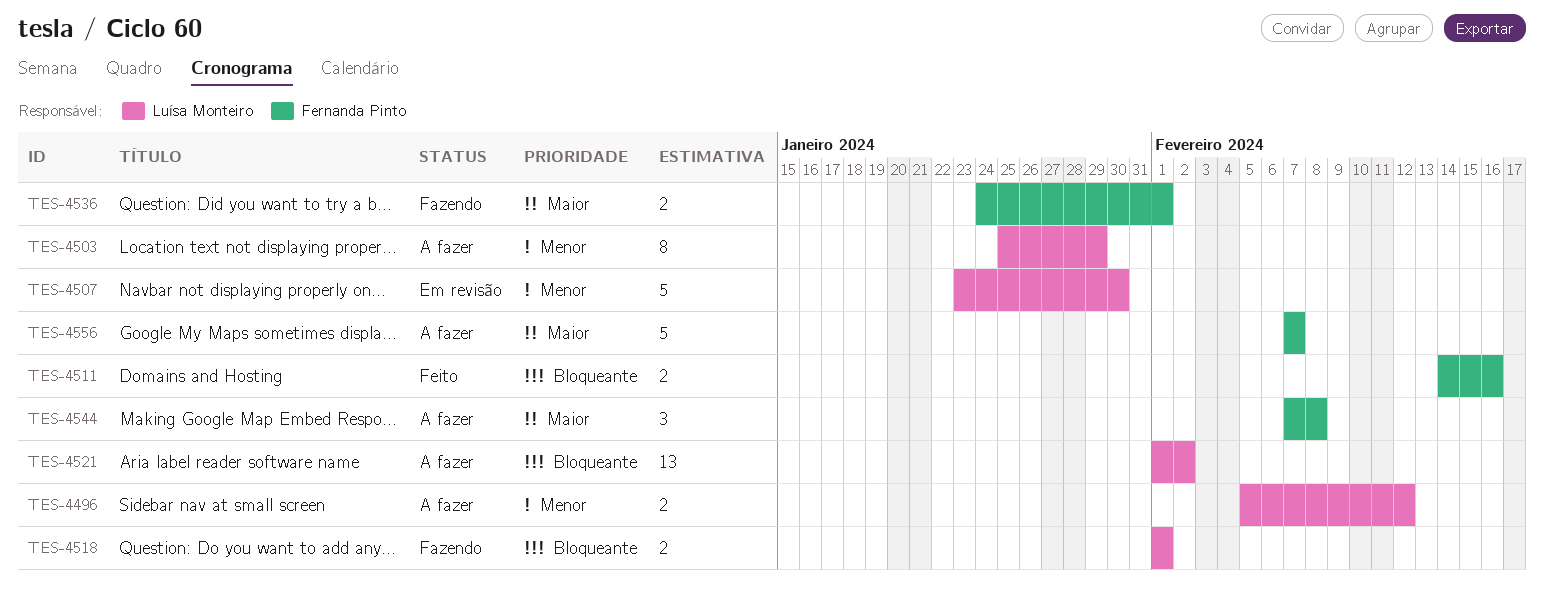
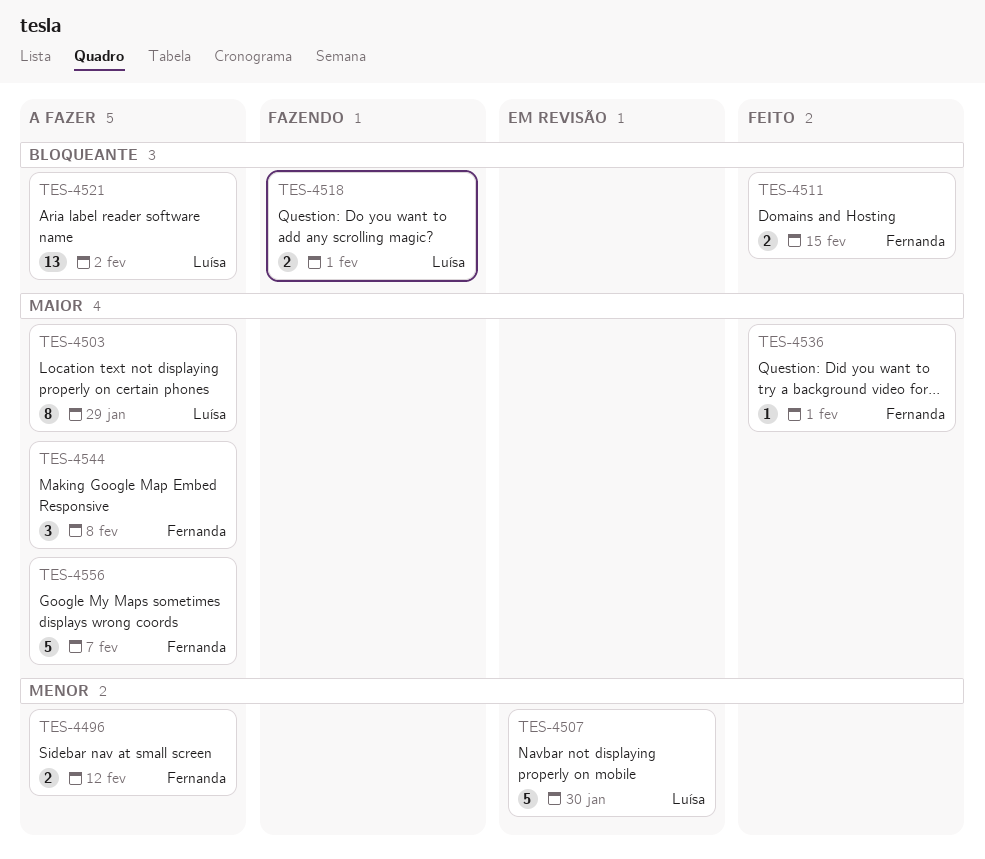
TES-4496, owner: Luísa Monteiro -> Fernanda Pinto
TES-4503, priority: Menor -> Maior
TES-4511, due: Feb 16 -> Feb 15
TES-4536, status: Fazendo -> Feito
TES-4536, estimate: 2 -> 1

